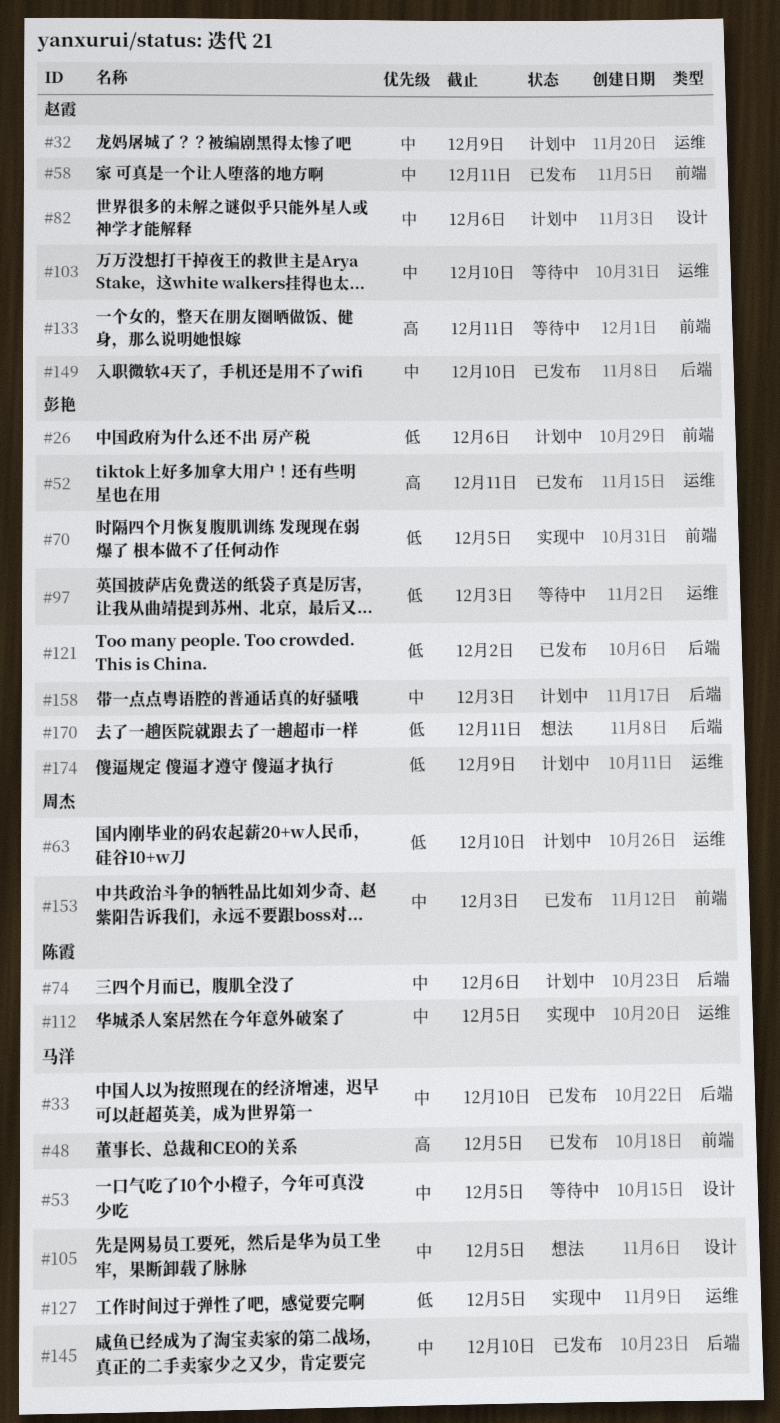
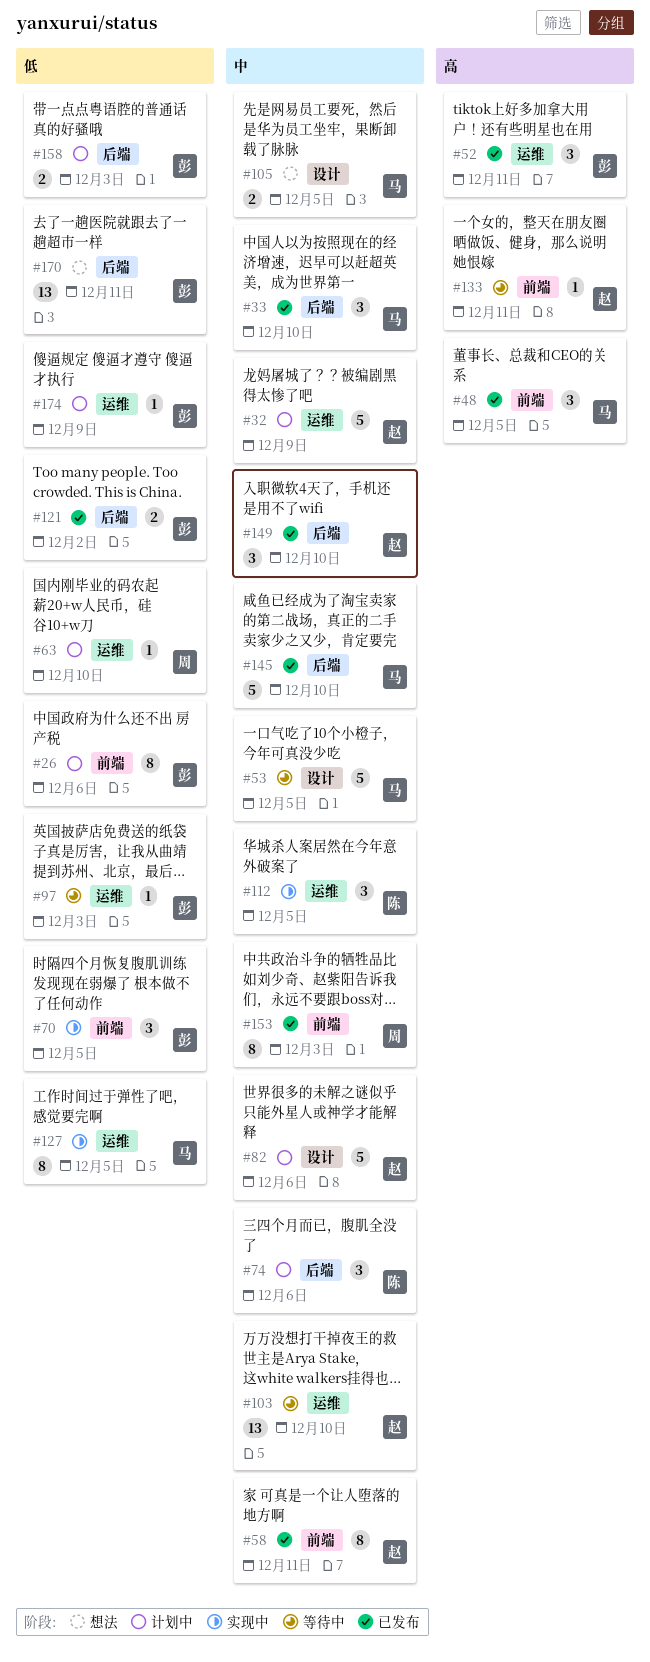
#158, priority: 中 -> 低

